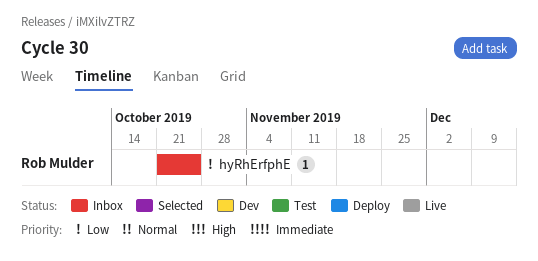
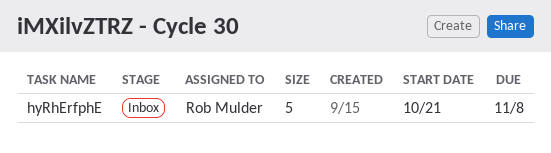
hyRhErfphE, estimate: 1 -> 5
hyRhErfphE, due: Oct 25 -> Nov 8

